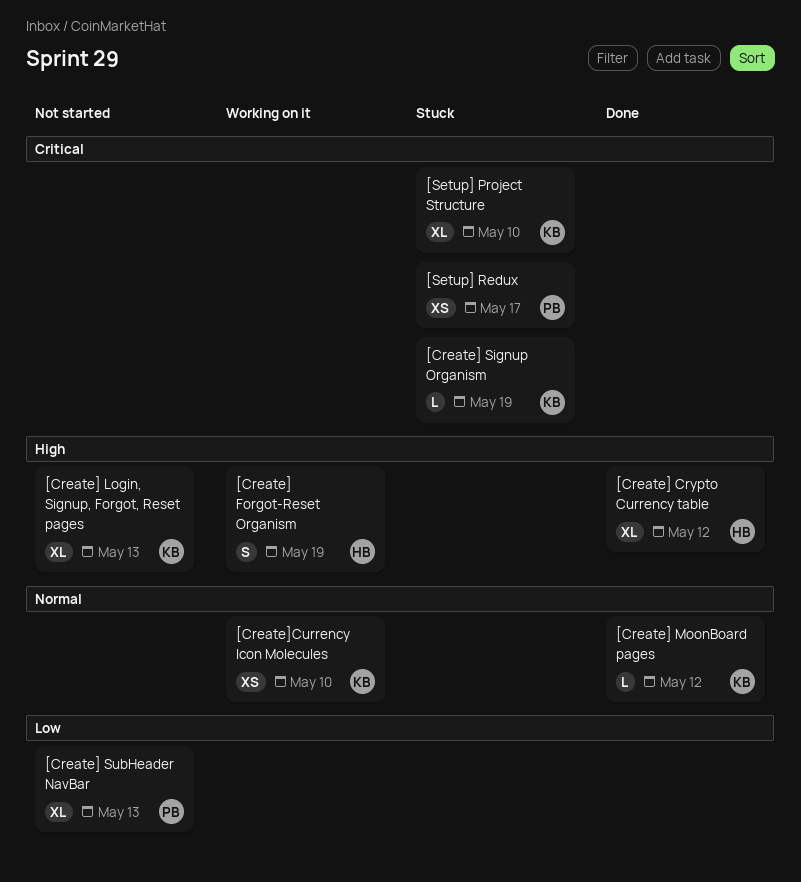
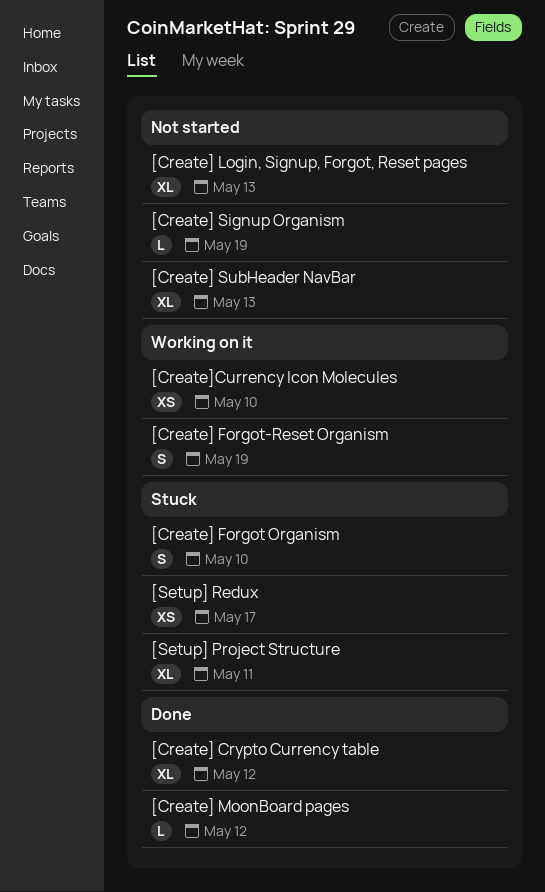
[Create] Forgot Organism: none -> present
[Create] Signup Organism, status: Stuck -> Not started
[Setup] Project Structure, due: May 10 -> May 11

